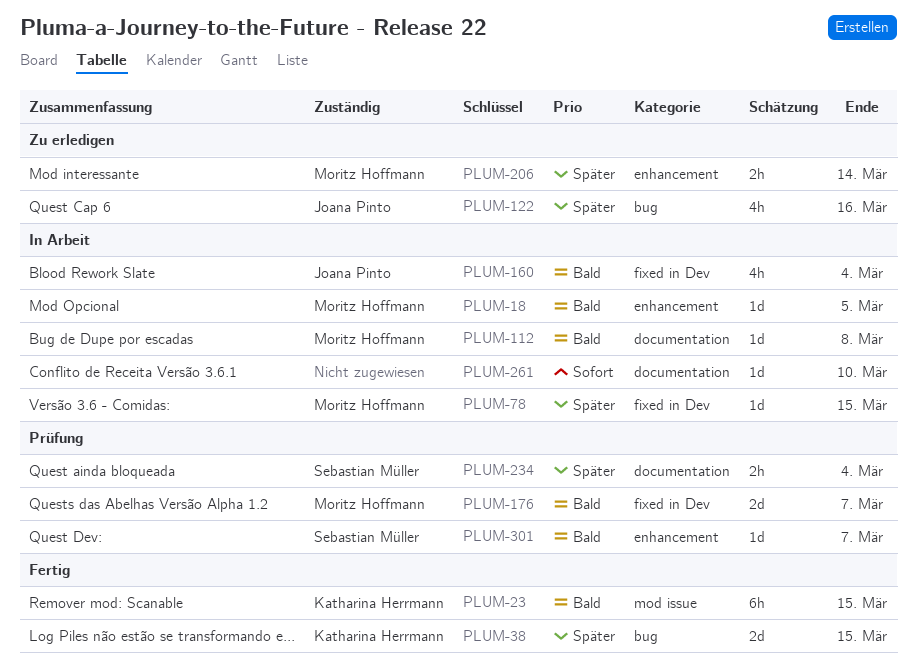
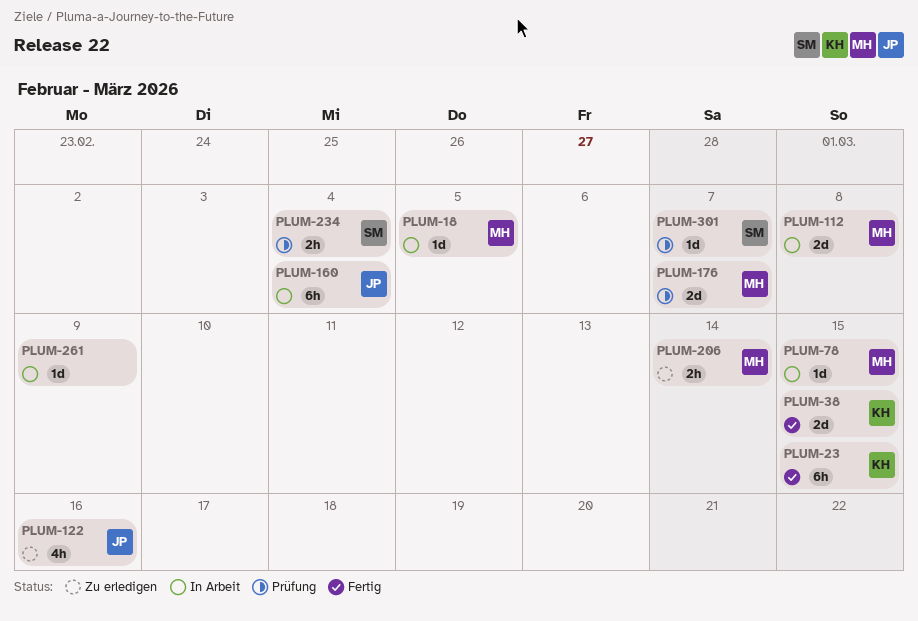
PLUM-112, estimate: 1d -> 2d
PLUM-160, estimate: 4h -> 6h
PLUM-261, due: Mar 10 -> Mar 9

